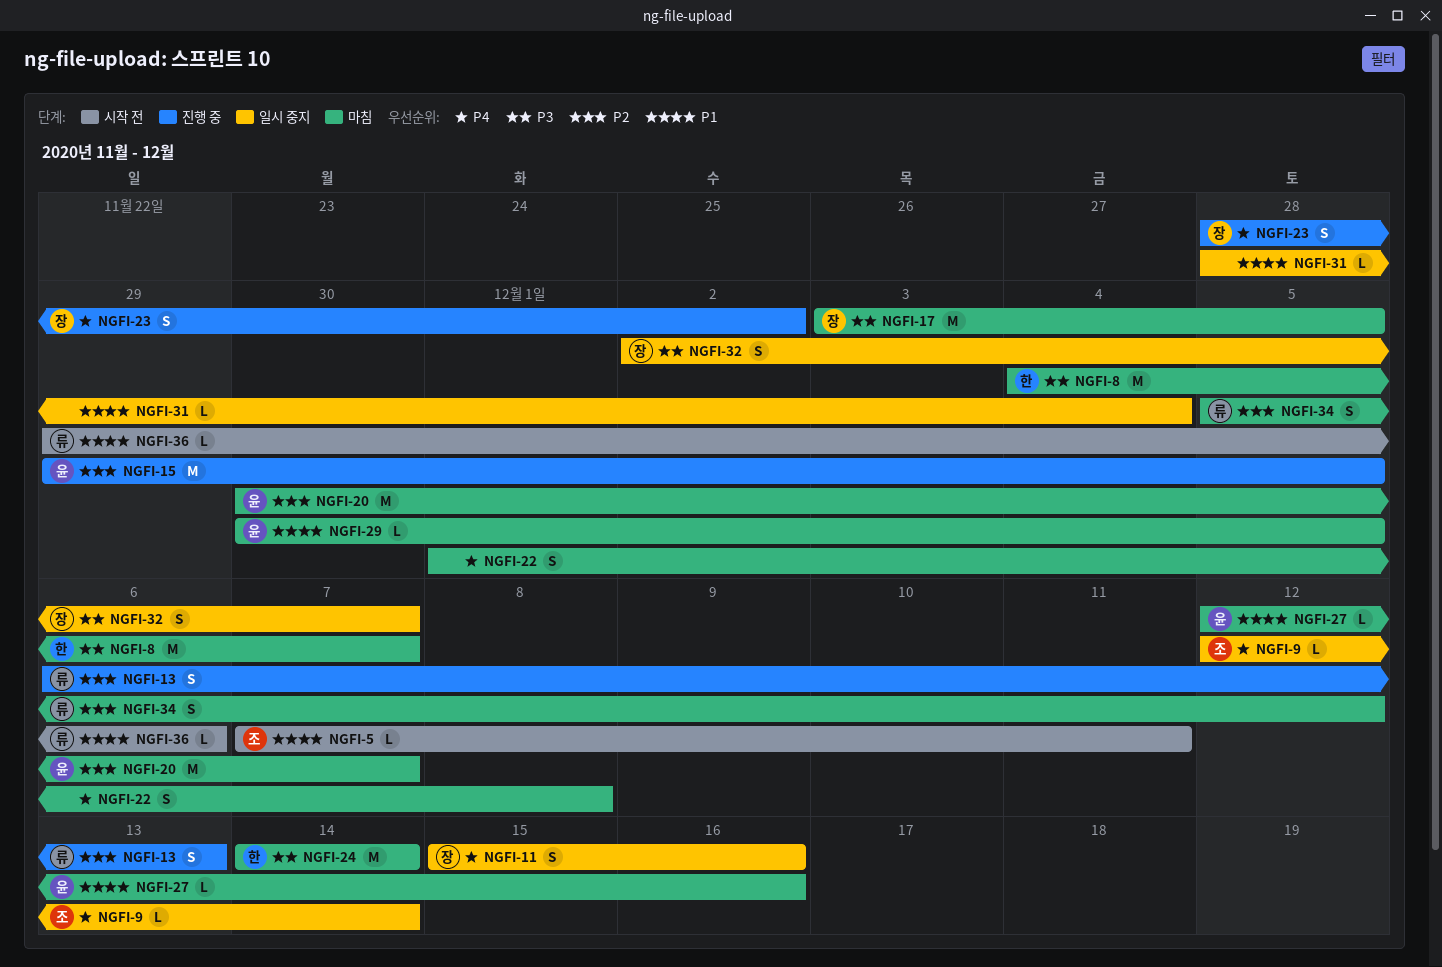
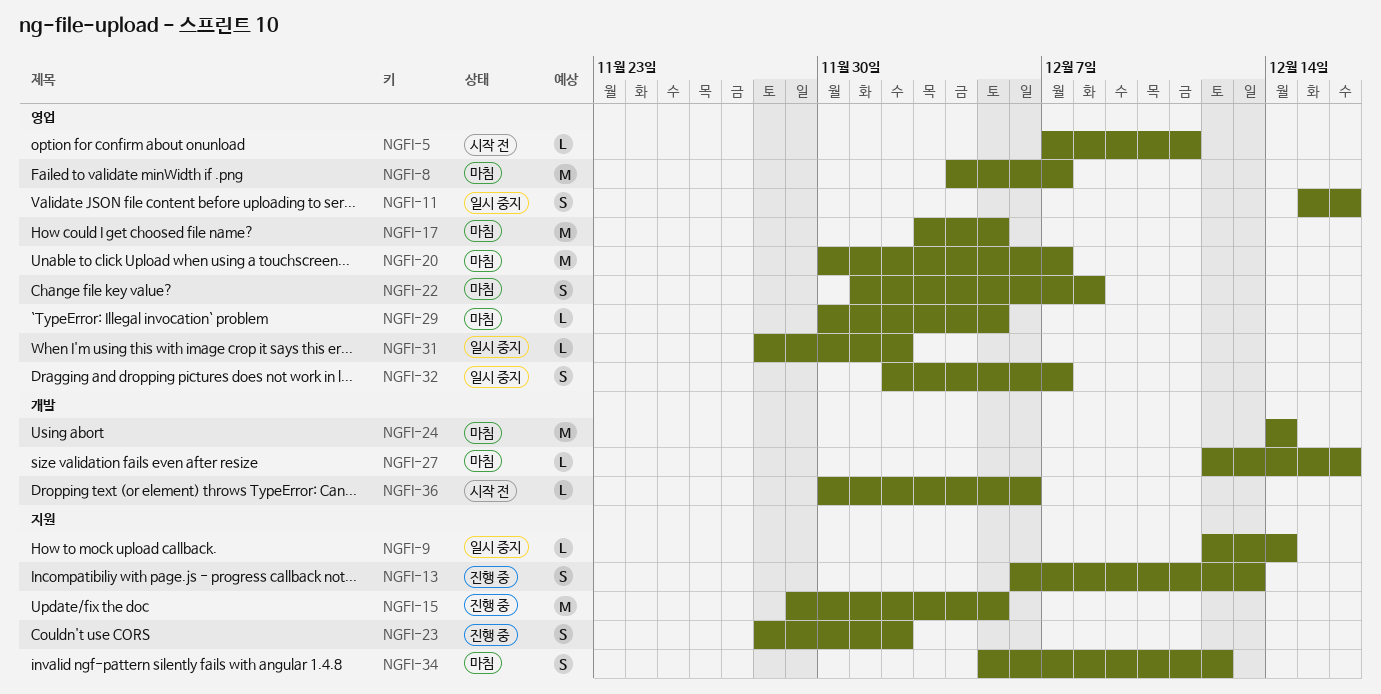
NGFI-31, due: Dec 4 -> Dec 2
NGFI-36, start: Nov 29 -> Nov 30

